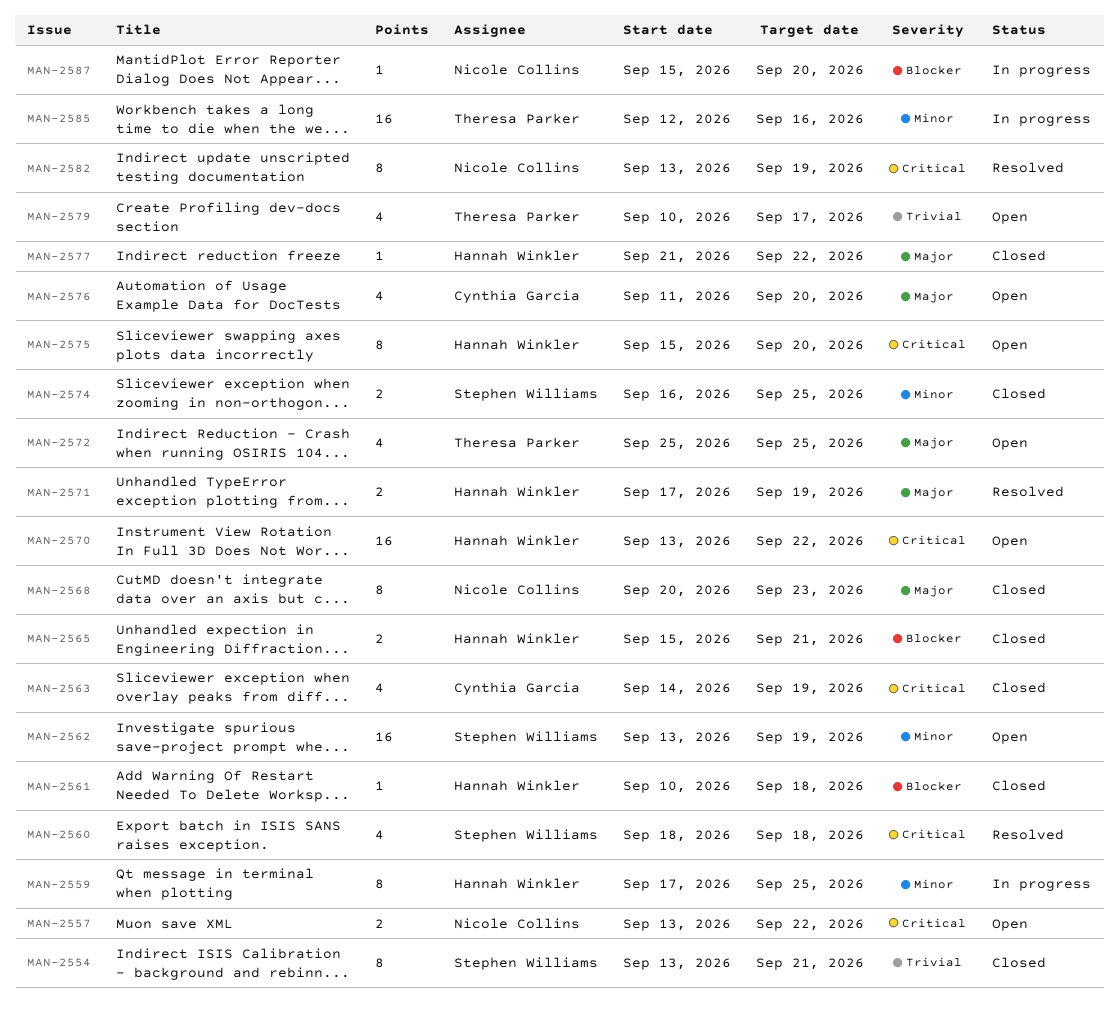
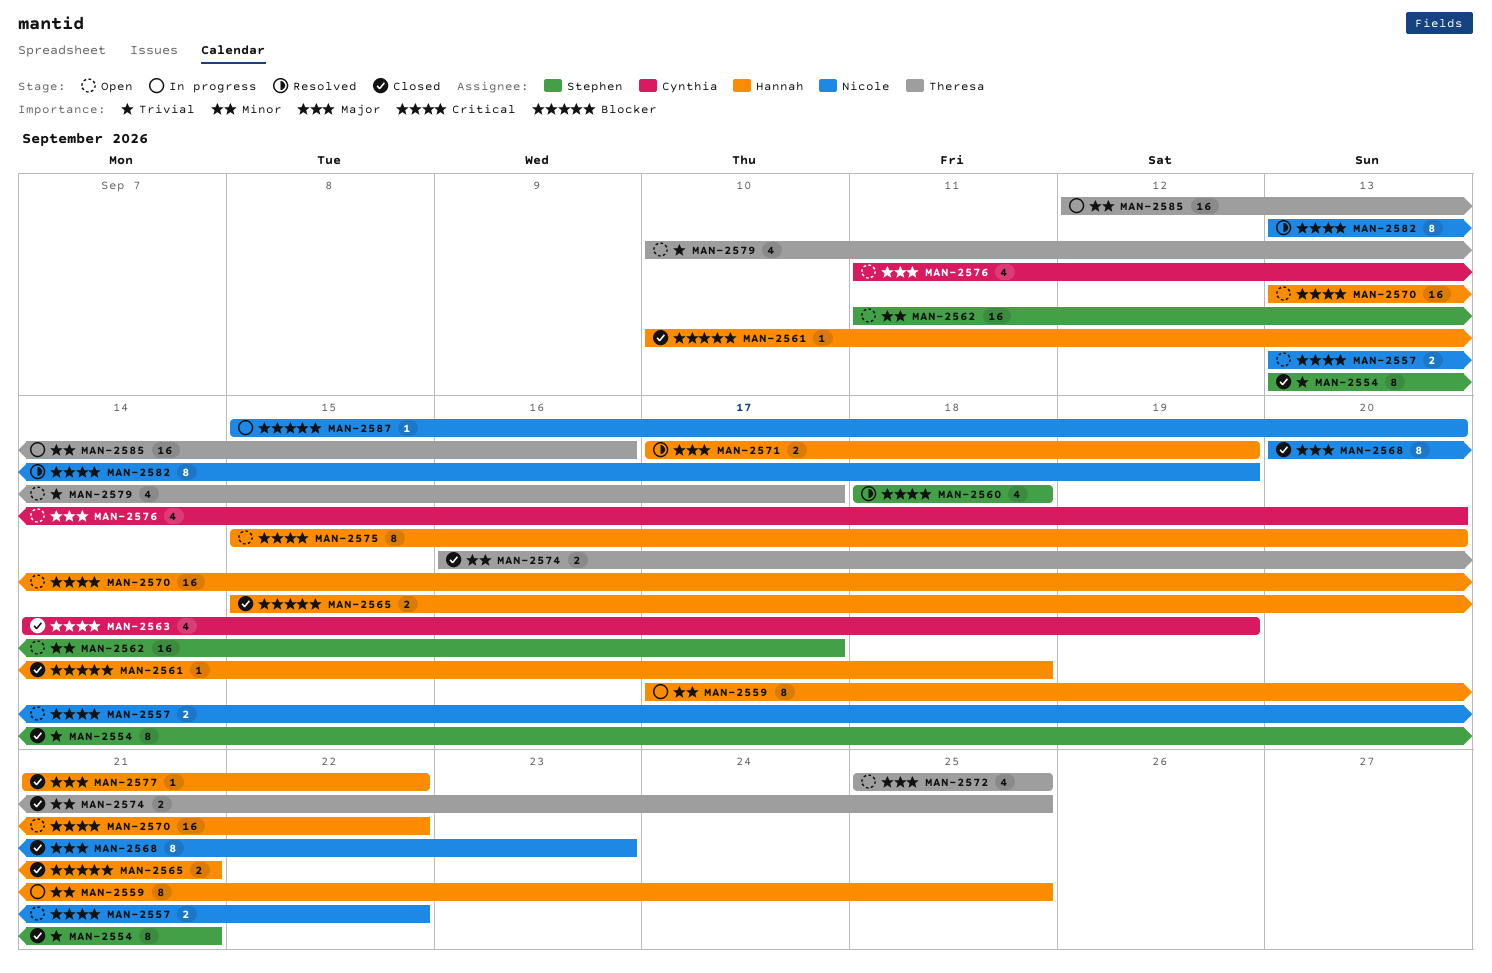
MAN-2562, start: Sep 13 -> Sep 11
MAN-2562, due: Sep 19 -> Sep 17
MAN-2574, owner: Stephen Williams -> Theresa Parker

